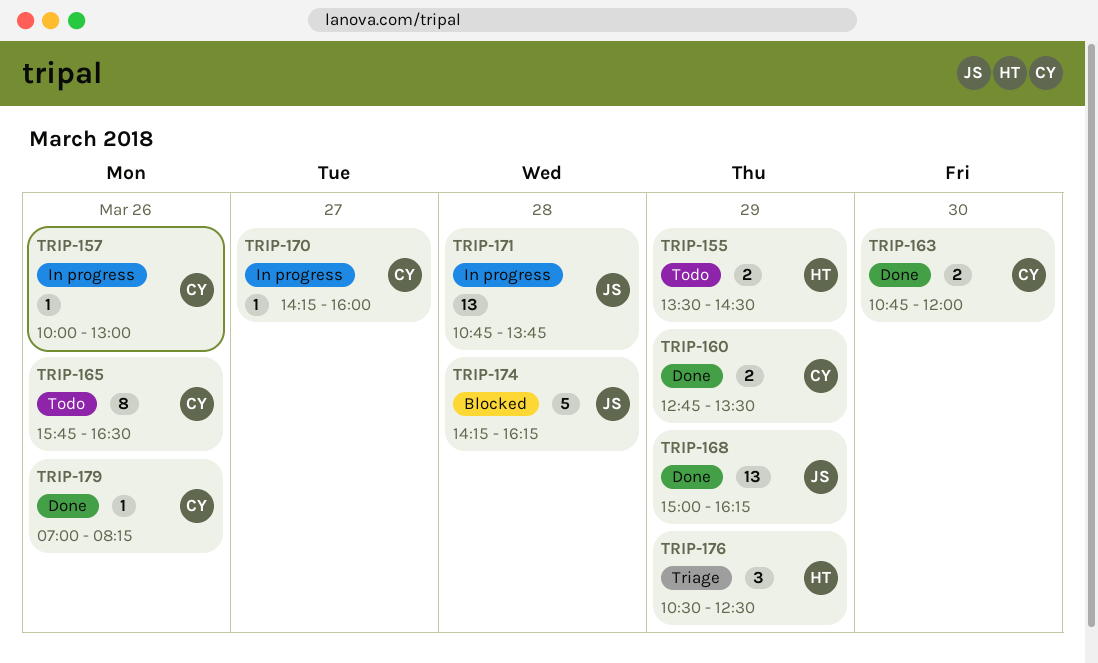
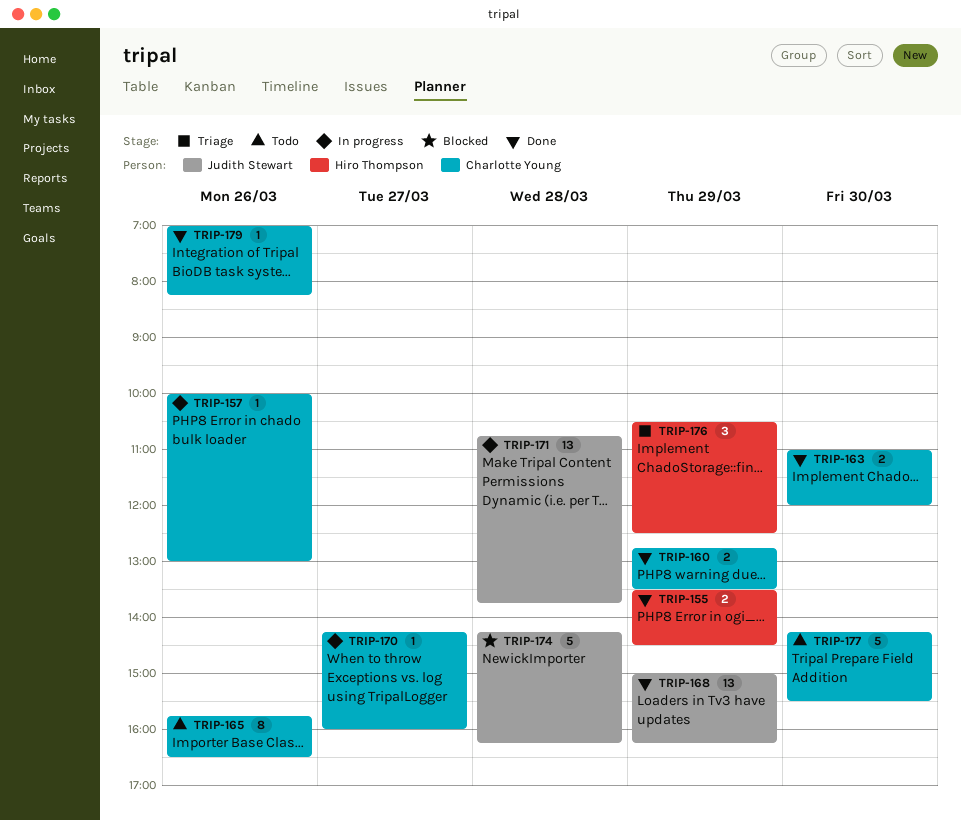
TRIP-155, status: Todo -> Done
TRIP-163, begins: 10:45 -> 11:00
TRIP-177: none -> present

